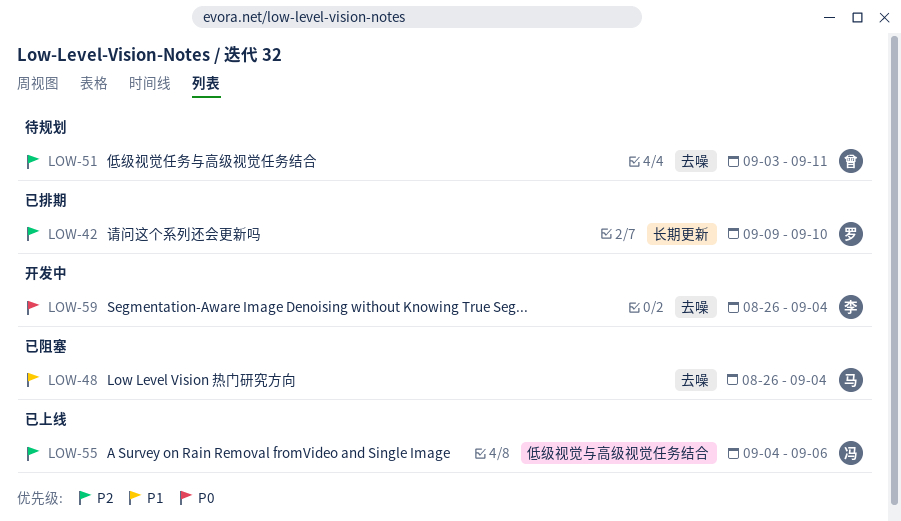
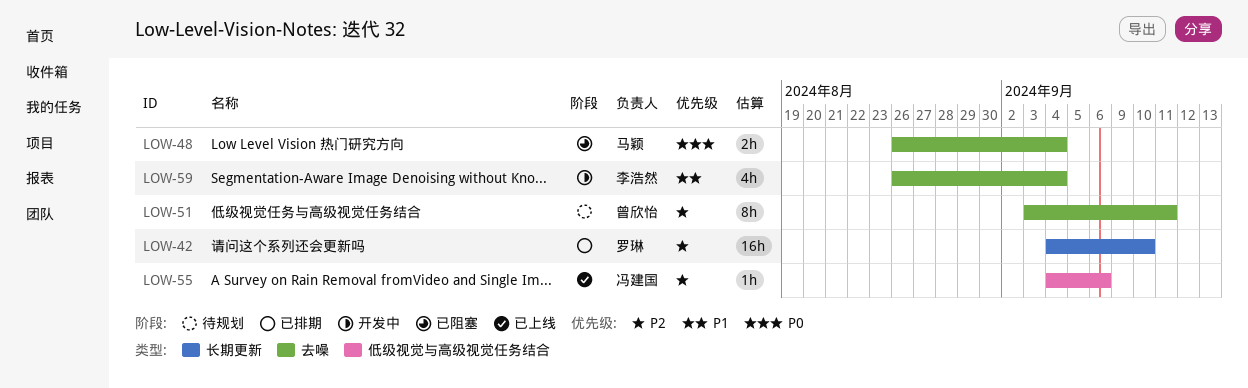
LOW-42, start: Sep 9 -> Sep 4
LOW-48, priority: P1 -> P0
LOW-59, priority: P0 -> P1

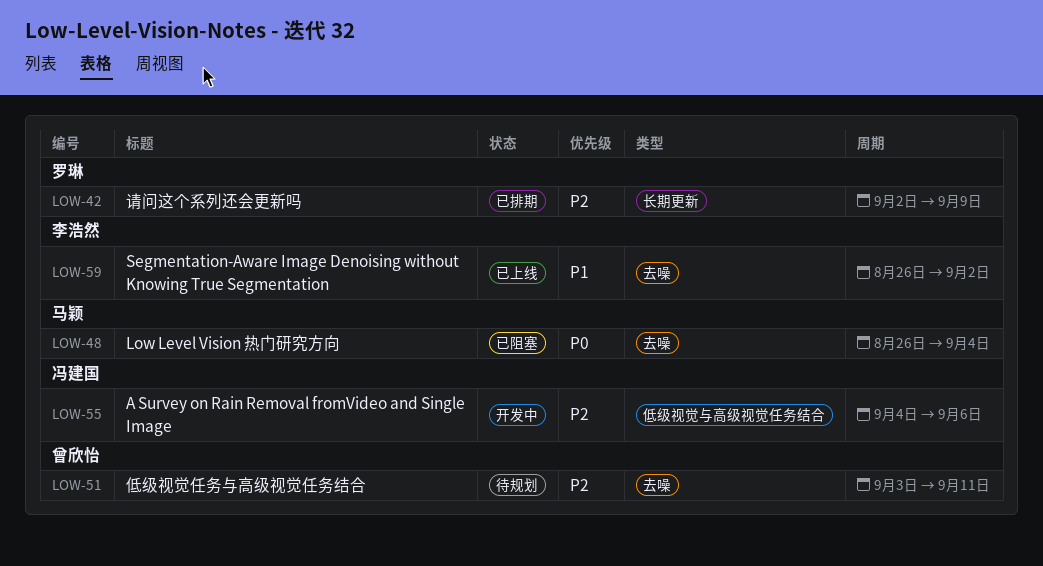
LOW-42, start: Sep 4 -> Sep 2
LOW-42, due: Sep 10 -> Sep 9
LOW-55, status: 已上线 -> 开发中
LOW-59, status: 开发中 -> 已上线
LOW-59, due: Sep 4 -> Sep 2

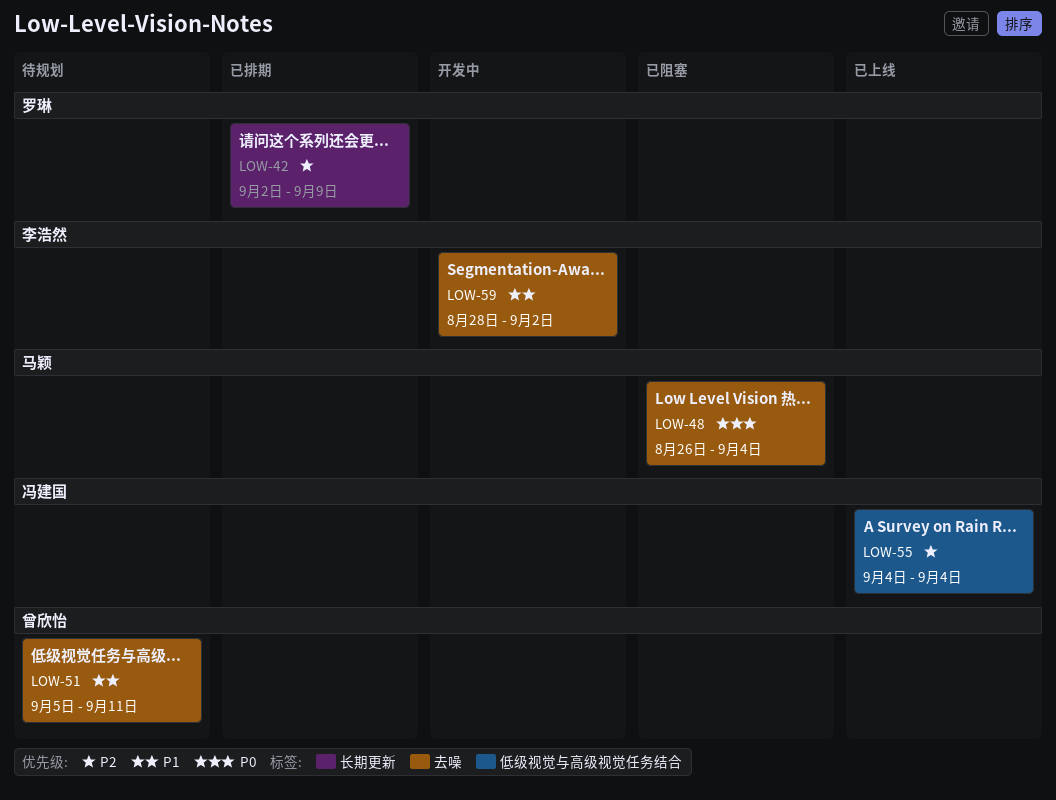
LOW-51, priority: P2 -> P1
LOW-51, start: Sep 3 -> Sep 5
LOW-55, status: 开发中 -> 已上线
LOW-55, due: Sep 6 -> Sep 4
LOW-59, status: 已上线 -> 开发中
LOW-59, start: Aug 26 -> Aug 28

